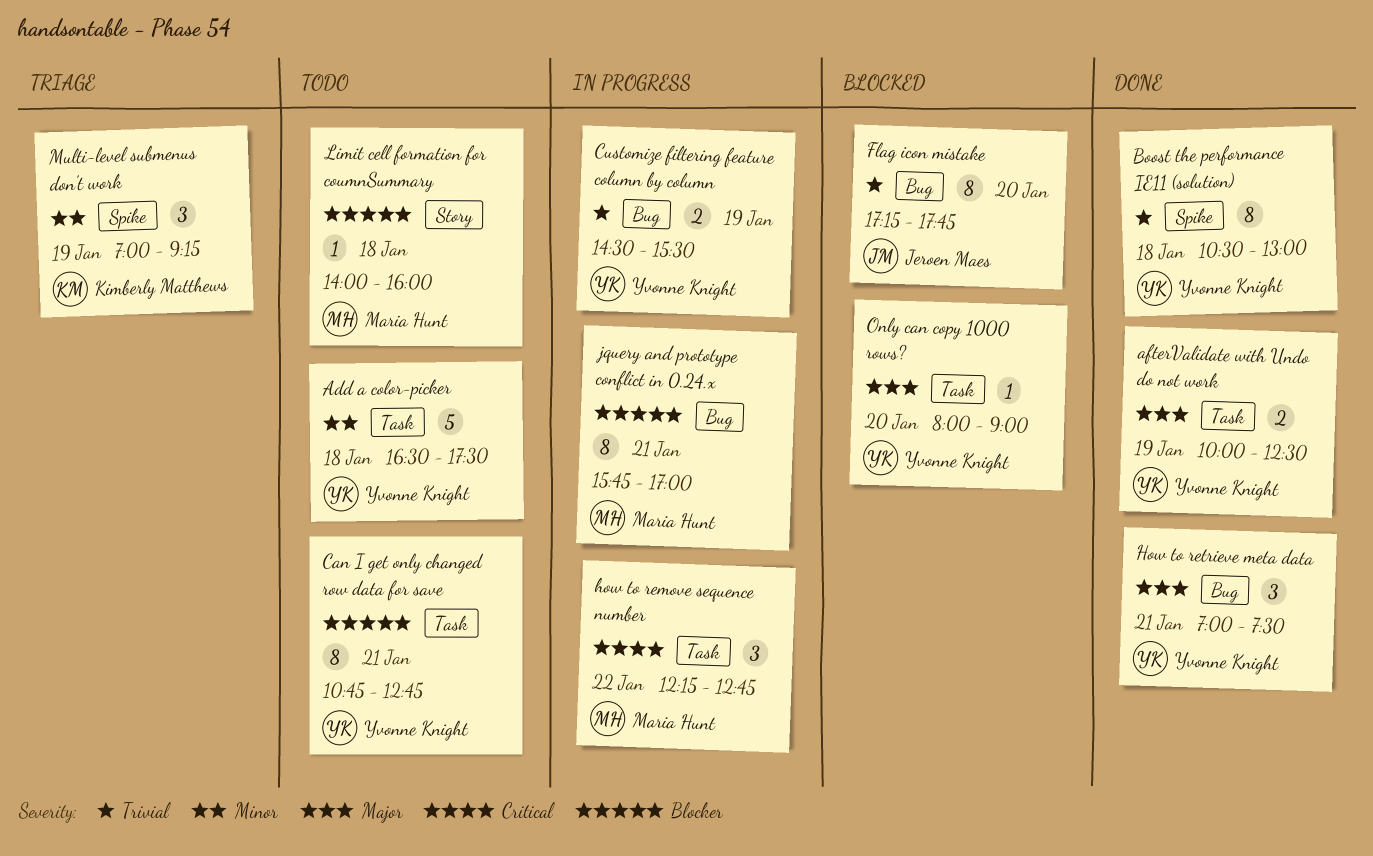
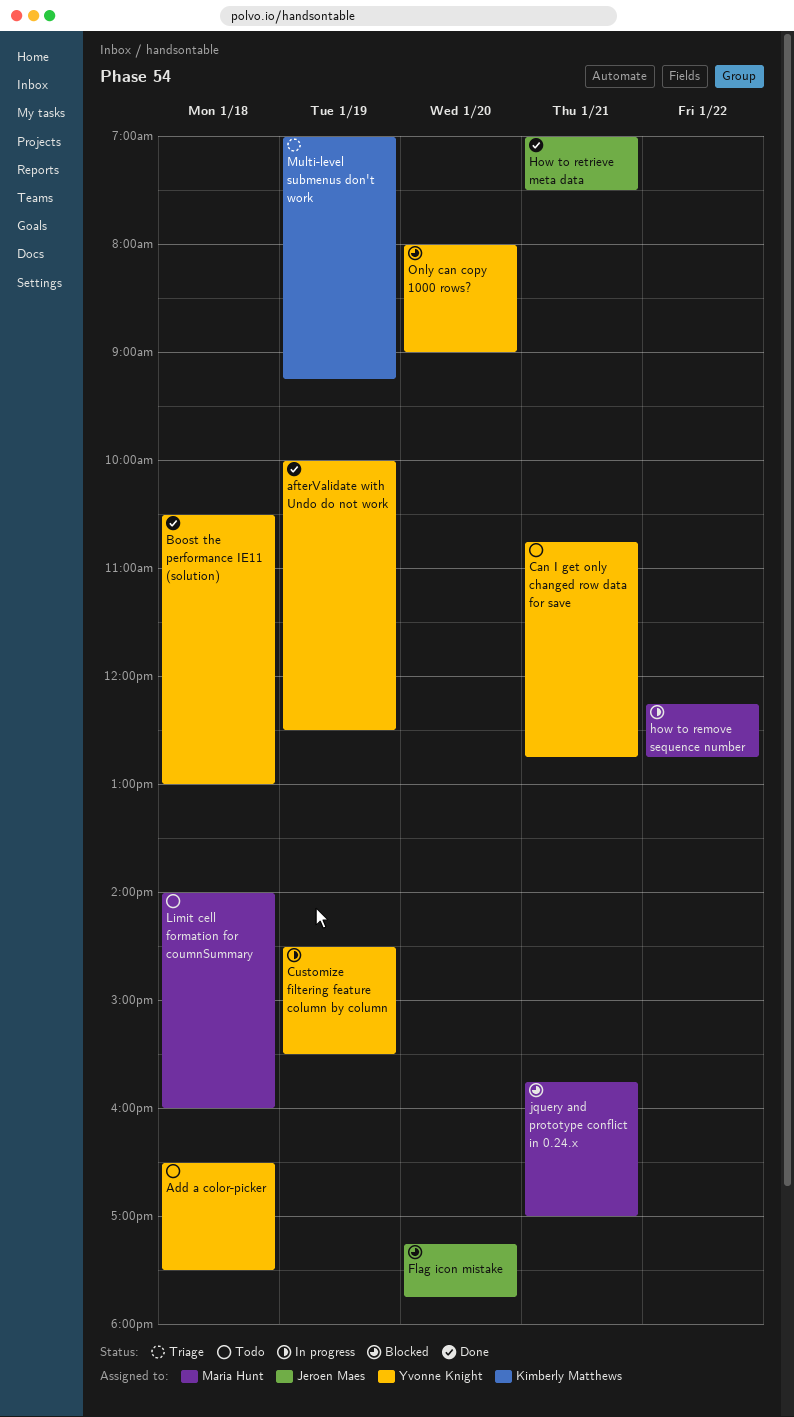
How to retrieve meta data, owner: Yvonne Knight -> Jeroen Maes
jquery and prototype conflict in 0.24.x, status: In progress -> Blocked

